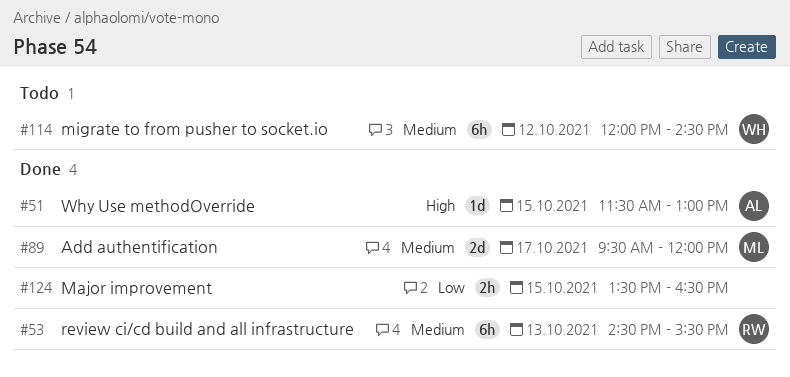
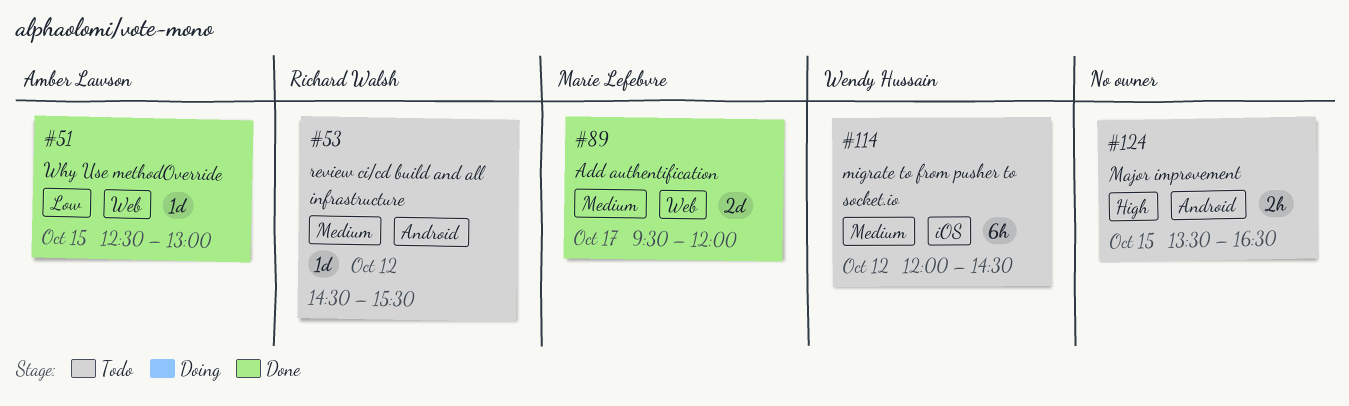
#51, priority: High -> Low
#51, begins: 11:30 -> 12:30
#53, status: Done -> Todo
#53, estimate: 6h -> 1d
#53, day: Oct 13 -> Oct 12
#124, status: Done -> Todo
#124, priority: Low -> High

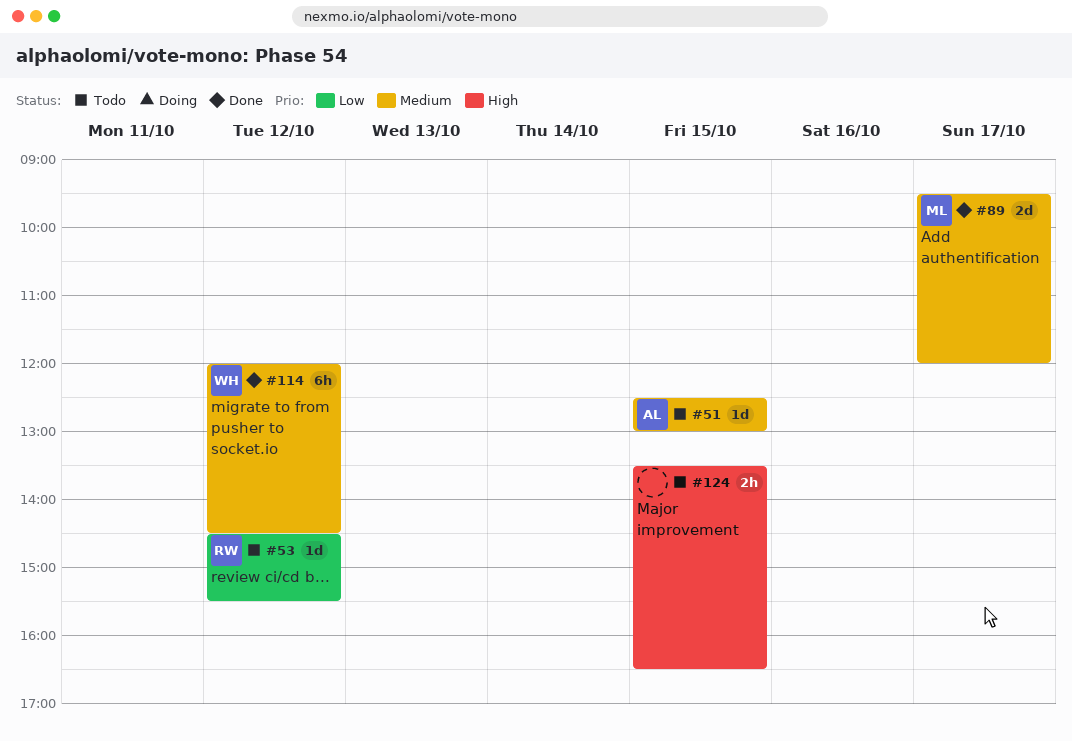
#51, status: Done -> Todo
#51, priority: Low -> Medium
#53, priority: Medium -> Low
#114, status: Todo -> Done

